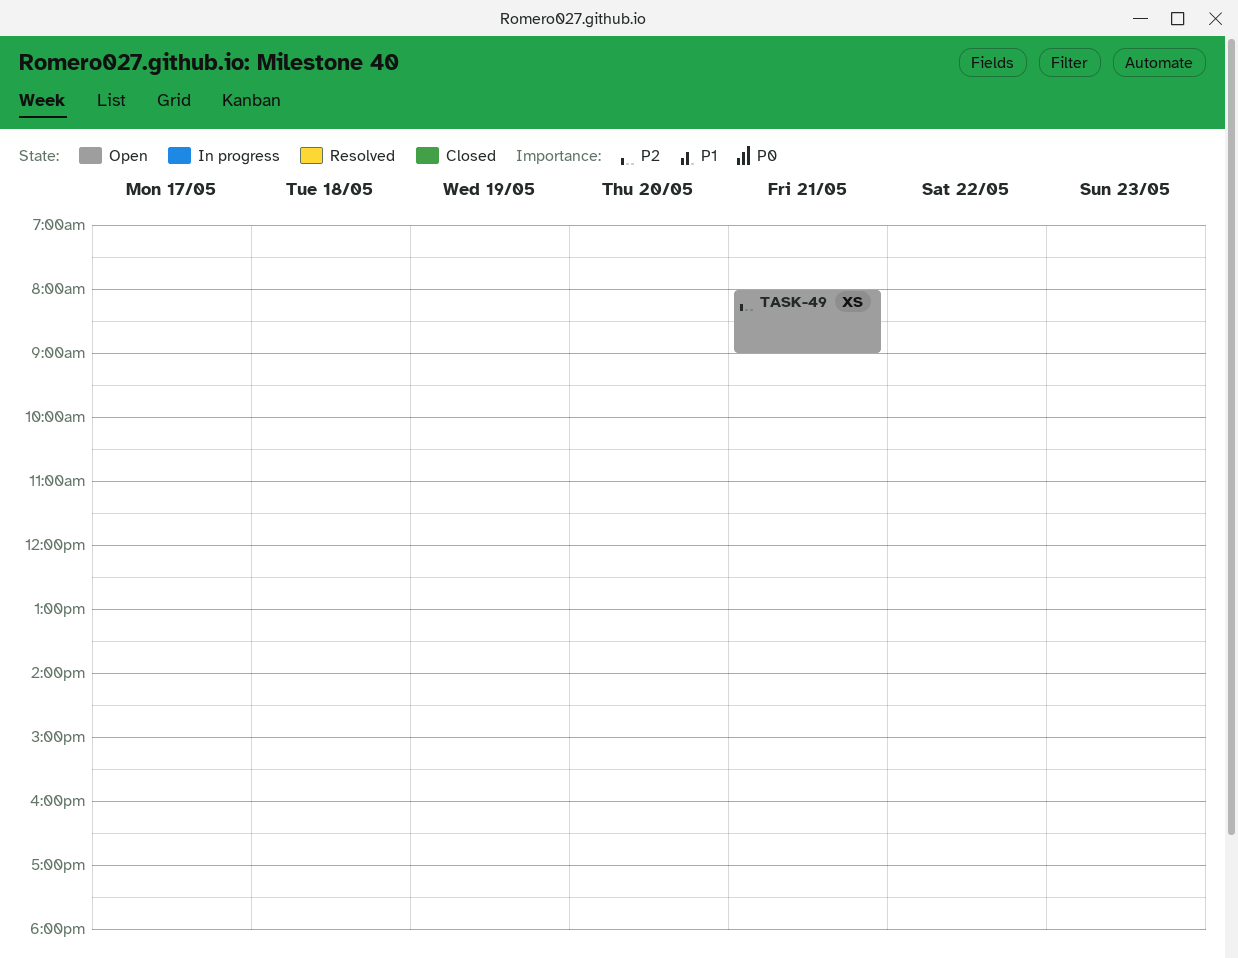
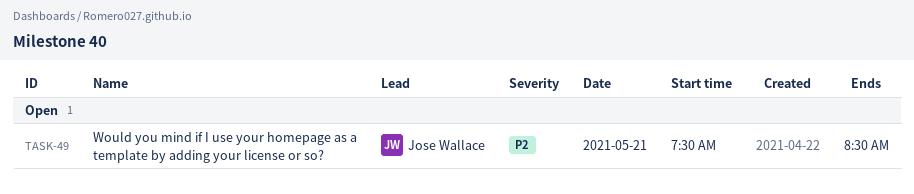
TASK-49, begins: 08:00 -> 07:30
TASK-49, ends: 09:00 -> 08:30

